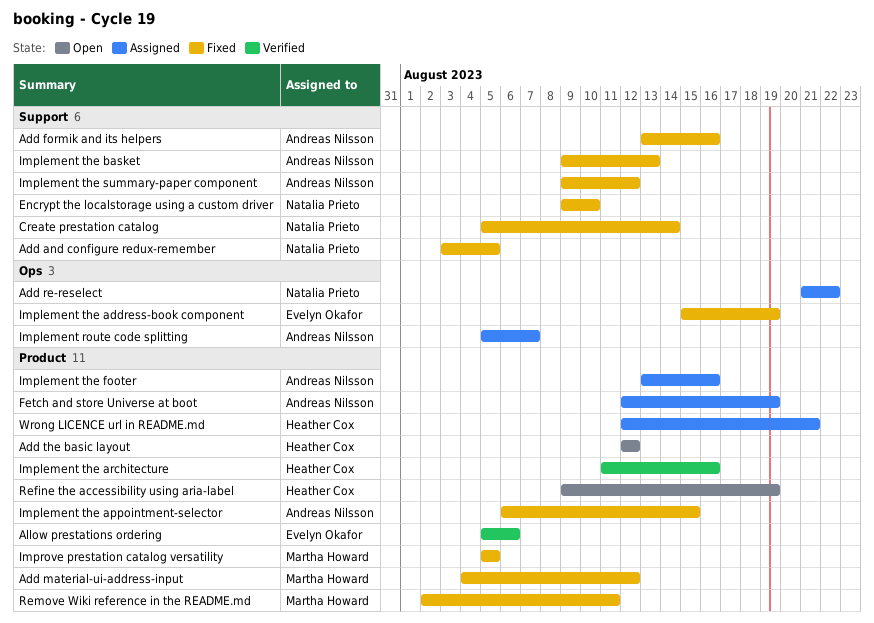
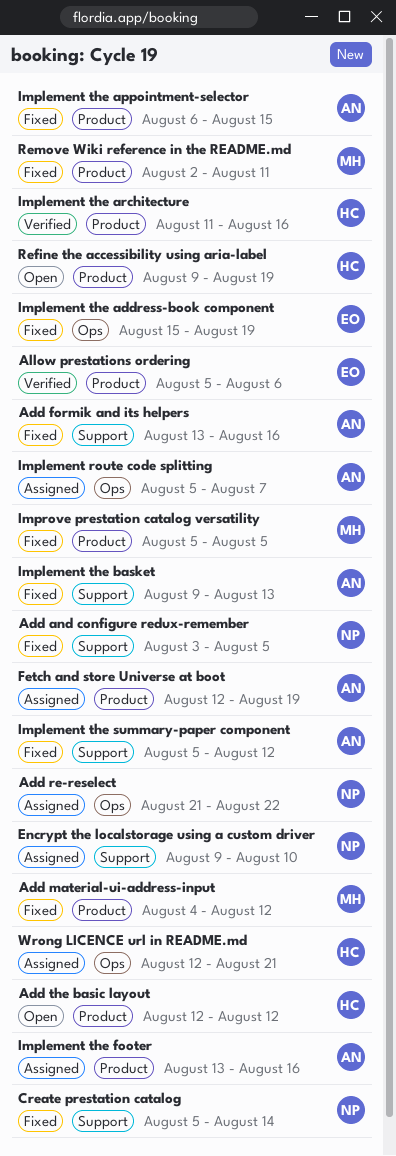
Encrypt the localstorage using a custom driver, status: Fixed -> Assigned
Implement the summary-paper component, start: Aug 9 -> Aug 5
Wrong LICENCE url in README.md, label: Product -> Ops

